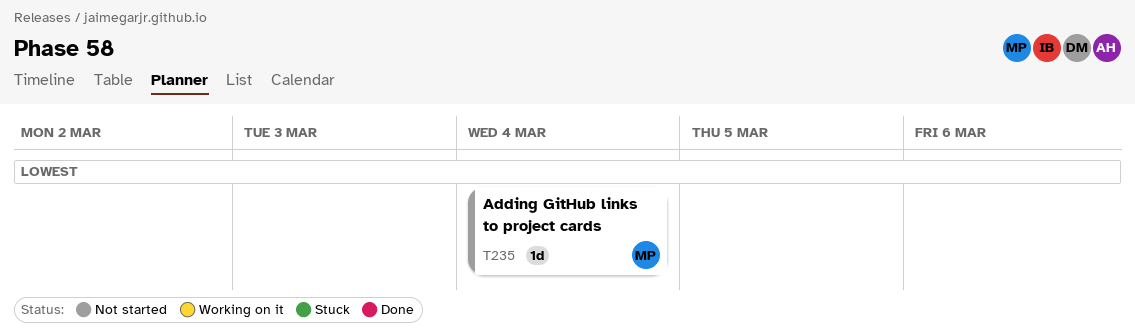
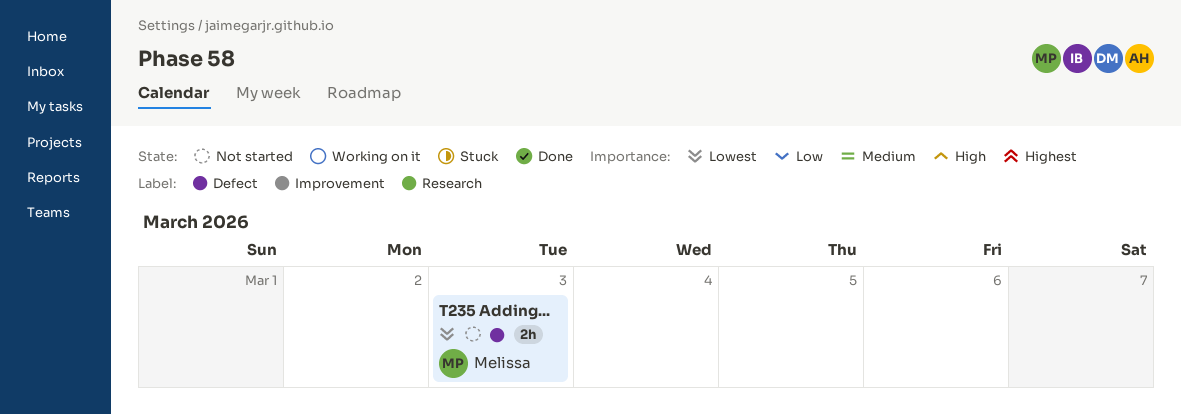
T235, estimate: 1d -> 2h
T235, due: Mar 4 -> Mar 3

